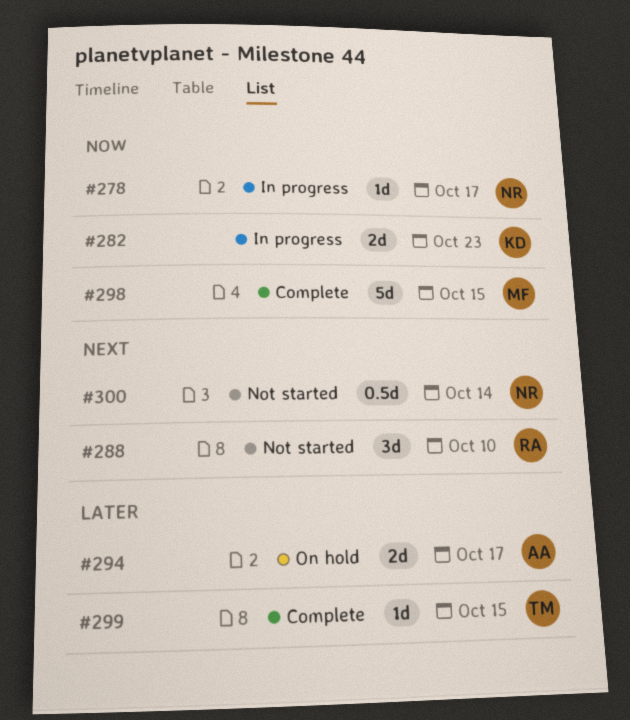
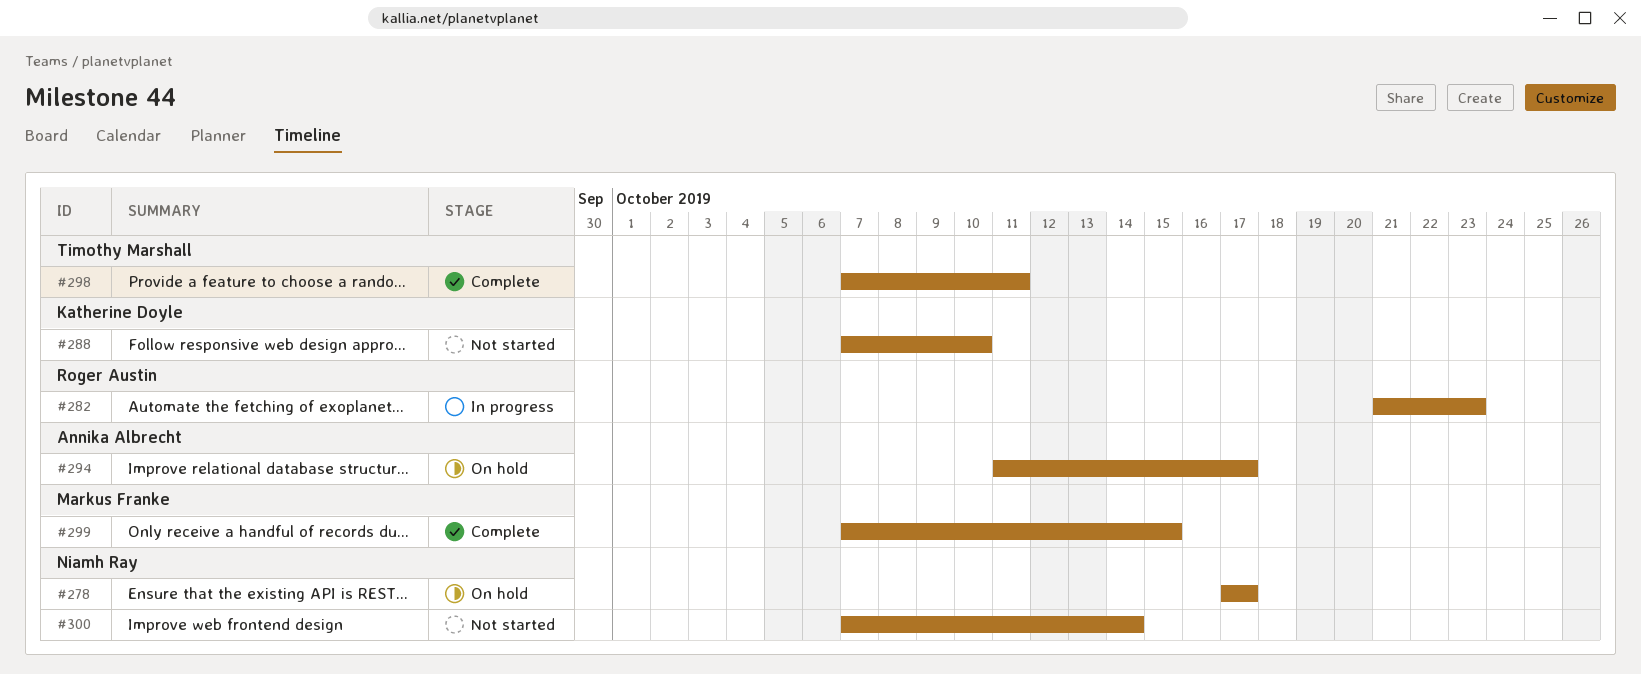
#278, status: In progress -> On hold
#282, owner: Katherine Doyle -> Roger Austin
#288, owner: Roger Austin -> Katherine Doyle
#298, owner: Markus Franke -> Timothy Marshall
#298, due: Oct 15 -> Oct 11
#299, owner: Timothy Marshall -> Markus Franke

